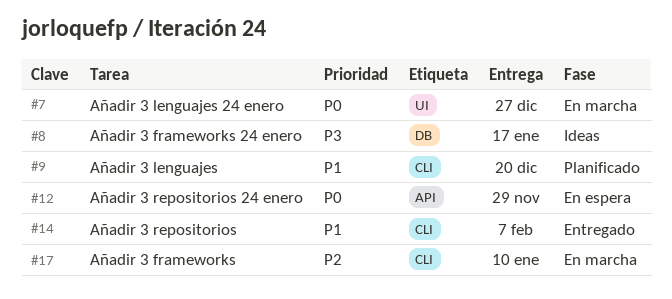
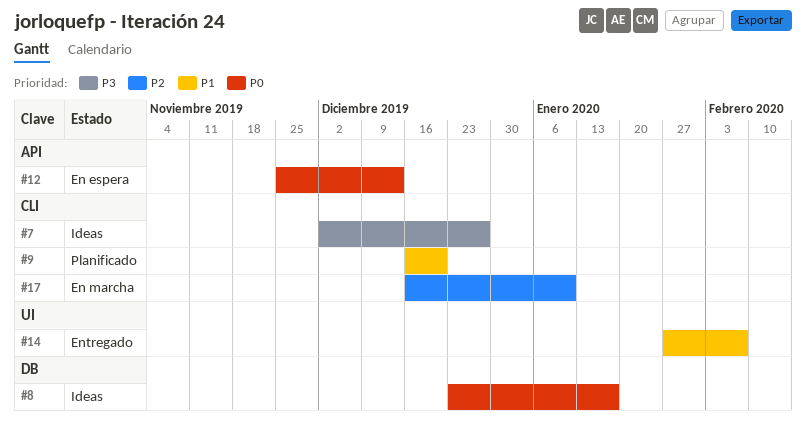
#7, status: En marcha -> Ideas
#7, priority: P0 -> P3
#7, label: UI -> CLI
#8, priority: P3 -> P0
#12, due: Nov 29 -> Dec 13
#14, label: CLI -> UI

